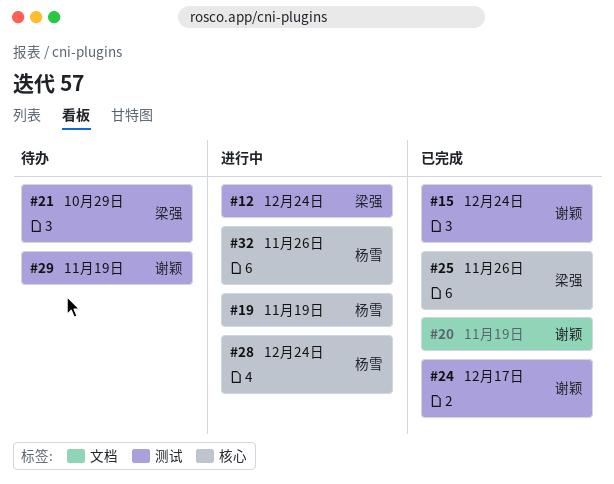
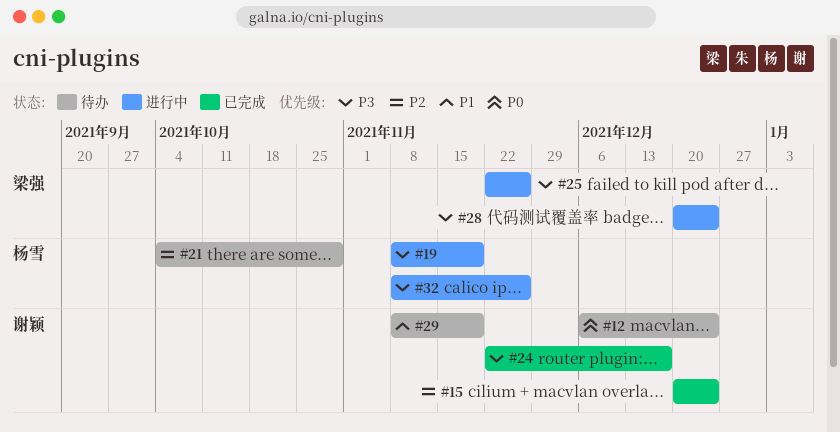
#12, status: 进行中 -> 待办
#12, owner: 梁强 -> 谢颖
#20: present -> none
#21, owner: 梁强 -> 杨雪
#25, status: 已完成 -> 进行中
#28, owner: 杨雪 -> 梁强

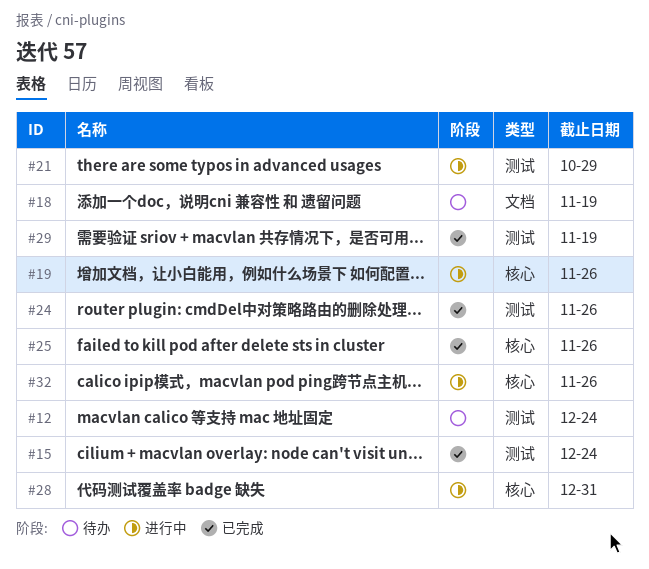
#18: none -> present
#19, due: Nov 19 -> Nov 26
#21, status: 待办 -> 进行中
#24, due: Dec 17 -> Nov 26
#25, status: 进行中 -> 已完成
#28, due: Dec 24 -> Dec 31
#29, status: 待办 -> 已完成

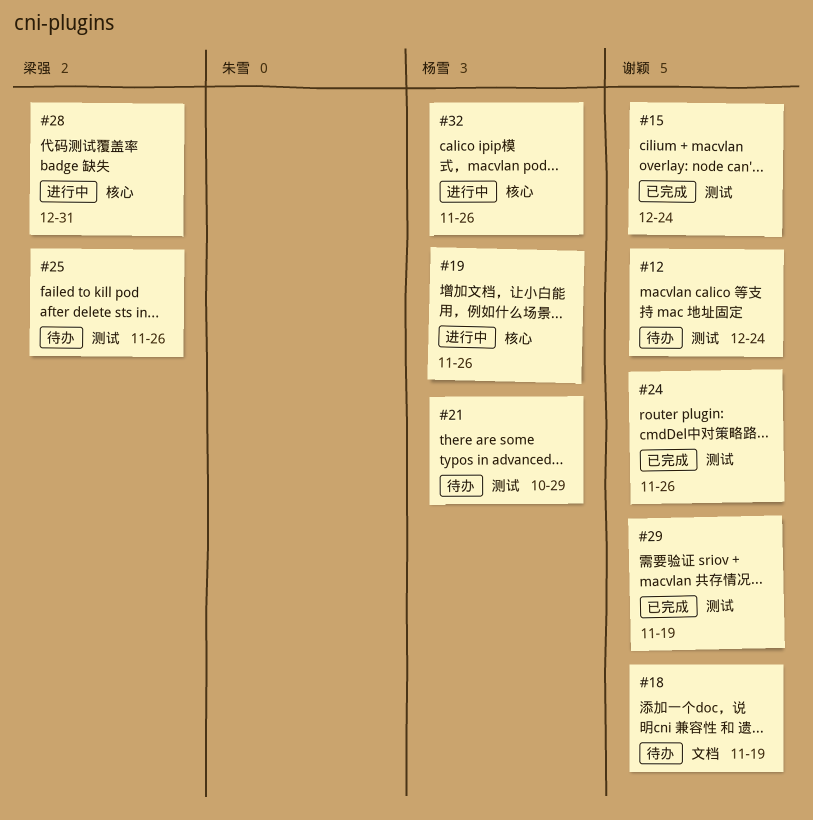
#21, status: 进行中 -> 待办
#25, status: 已完成 -> 待办
#25, label: 核心 -> 测试

